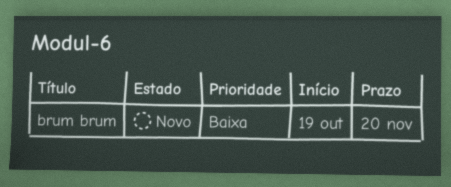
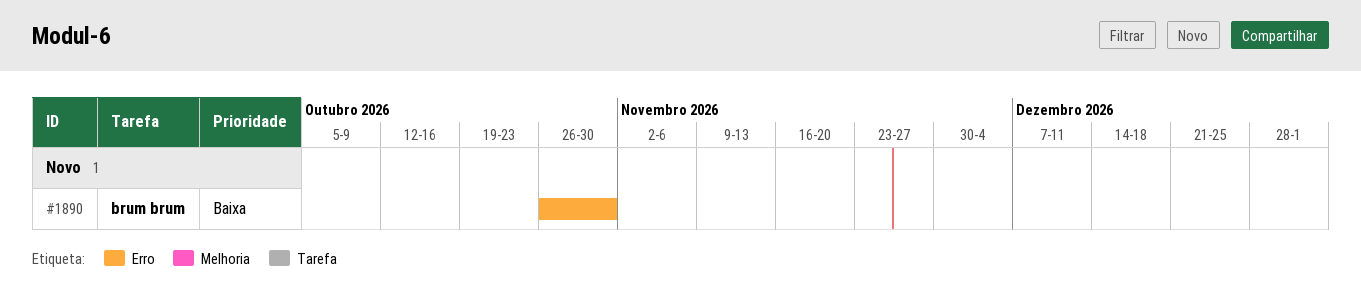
brum brum, start: Oct 19 -> Oct 26
brum brum, due: Nov 20 -> Oct 30

